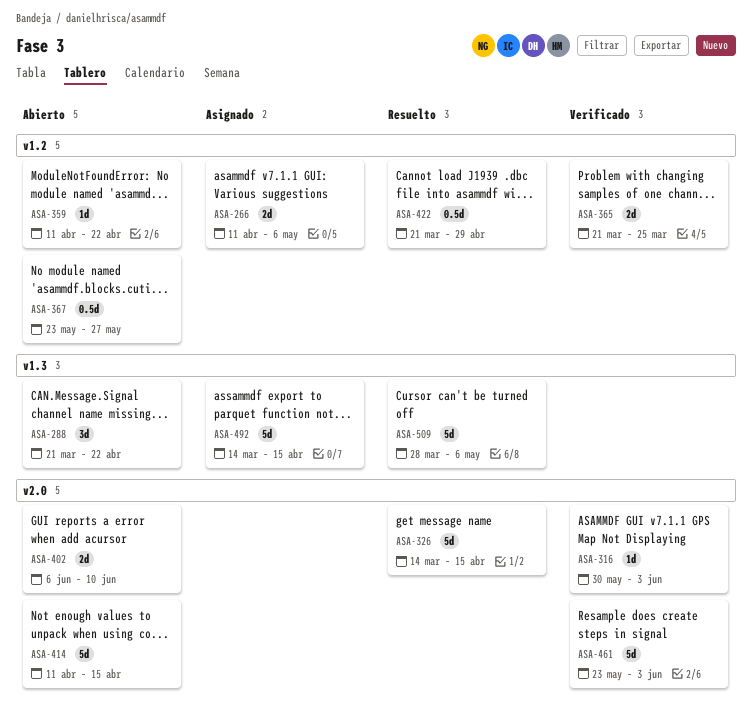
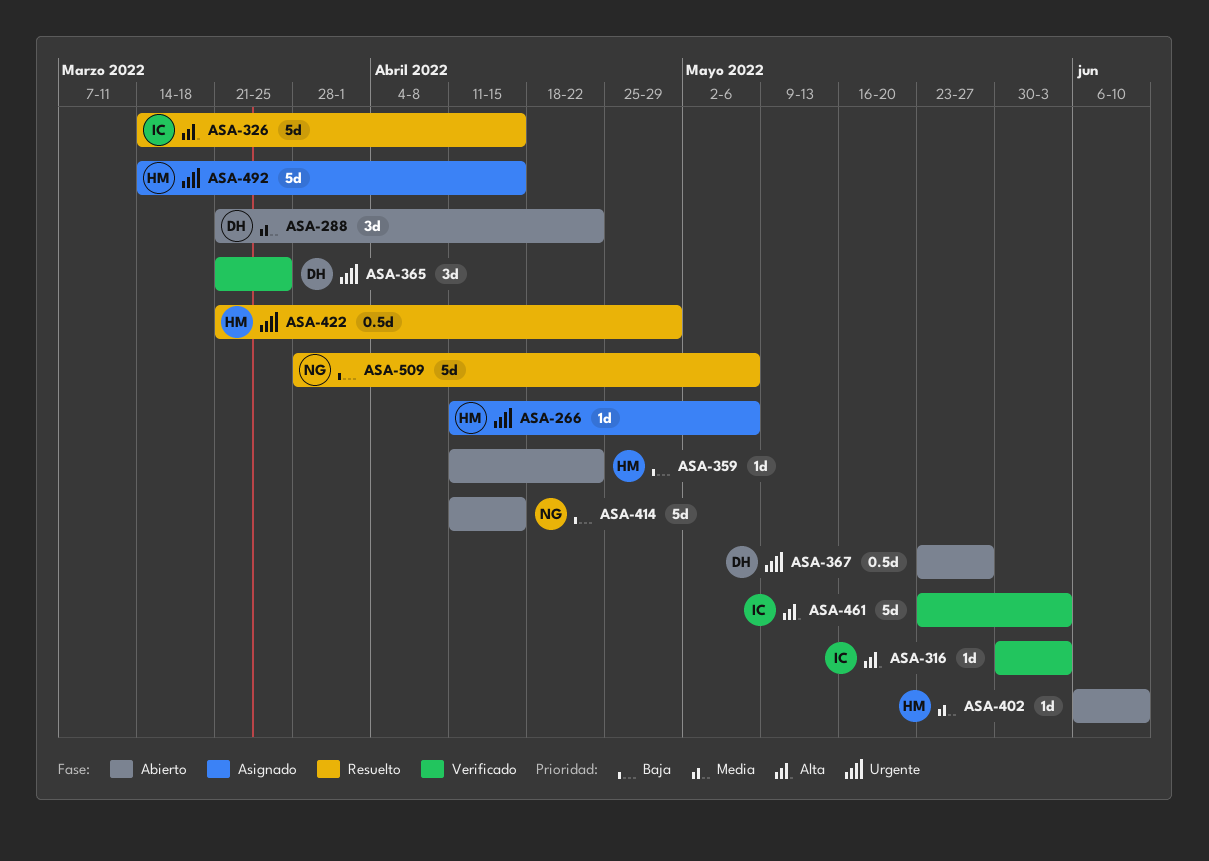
ASA-266, estimate: 2d -> 1d
ASA-365, estimate: 2d -> 3d
ASA-402, estimate: 2d -> 1d

